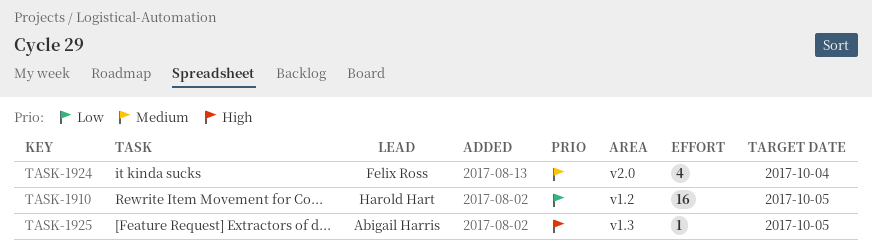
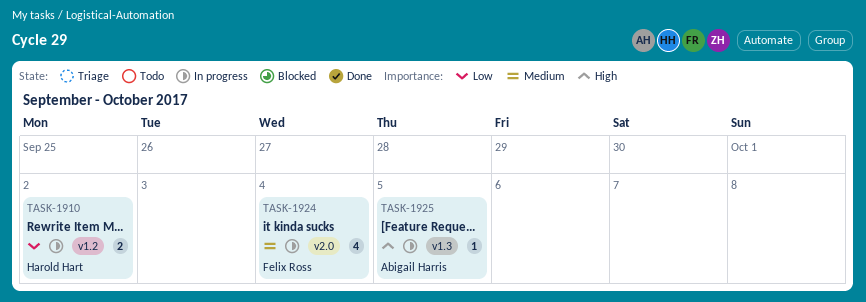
TASK-1910, estimate: 16 -> 2
TASK-1910, due: Oct 5 -> Oct 2

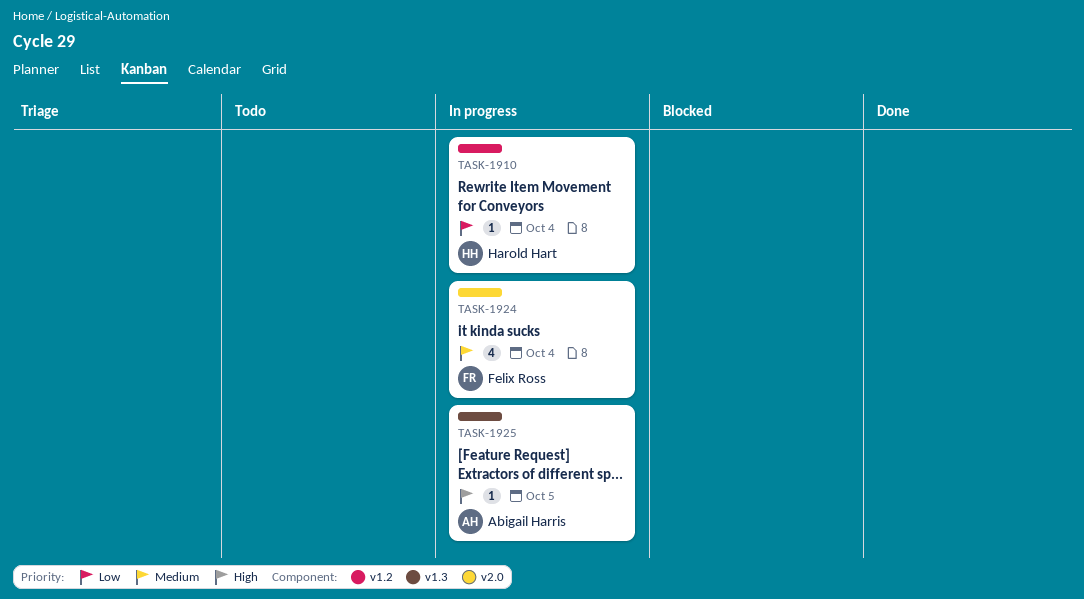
TASK-1910, estimate: 2 -> 1
TASK-1910, due: Oct 2 -> Oct 4

